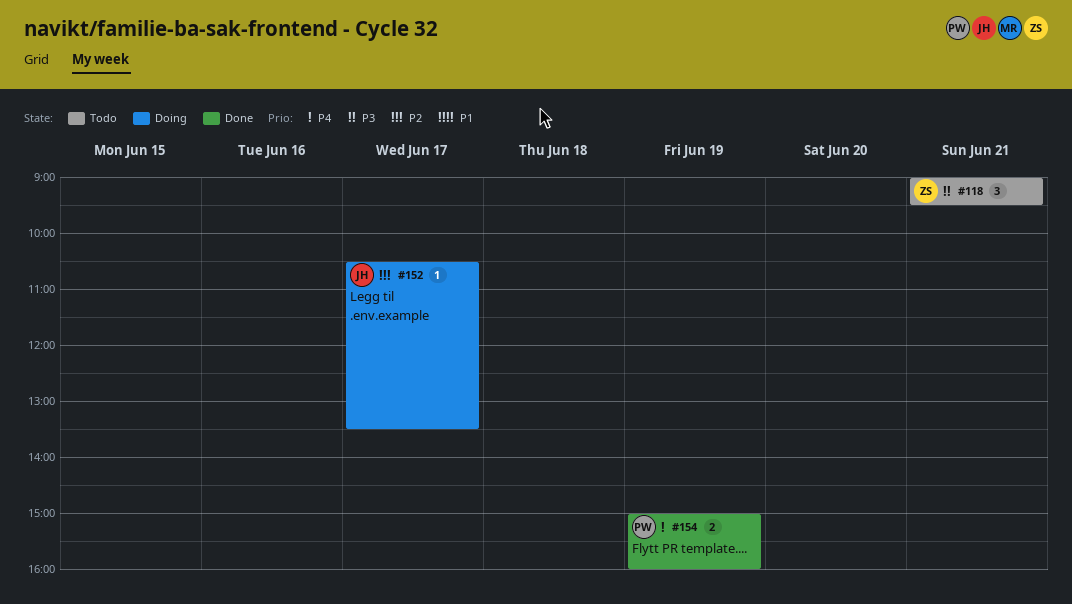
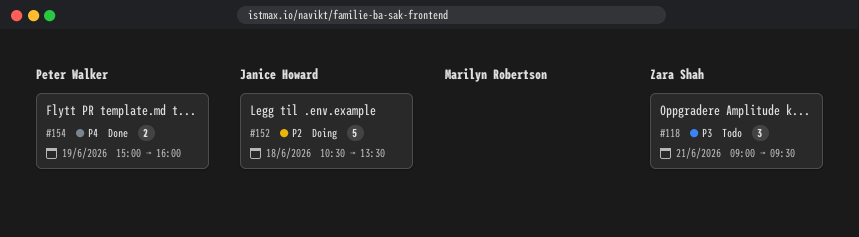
#152, estimate: 1 -> 5
#152, day: Jun 17 -> Jun 18

